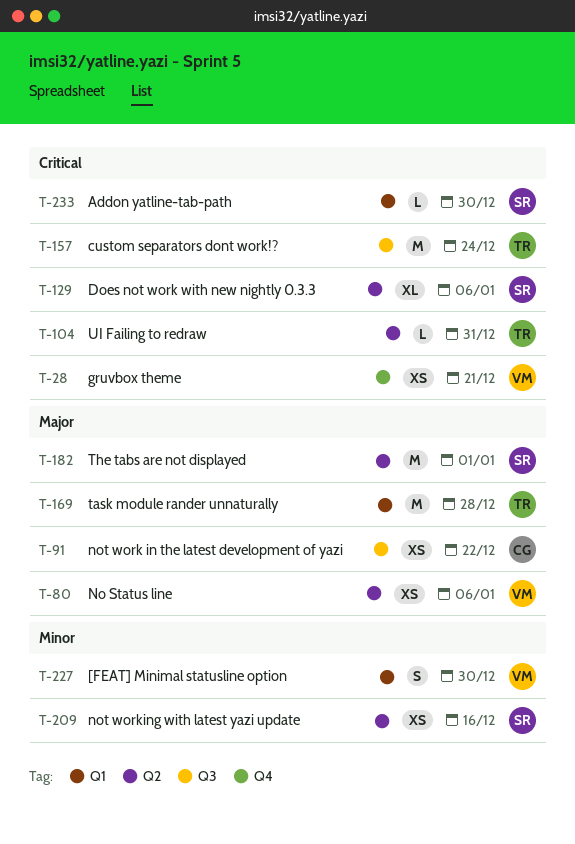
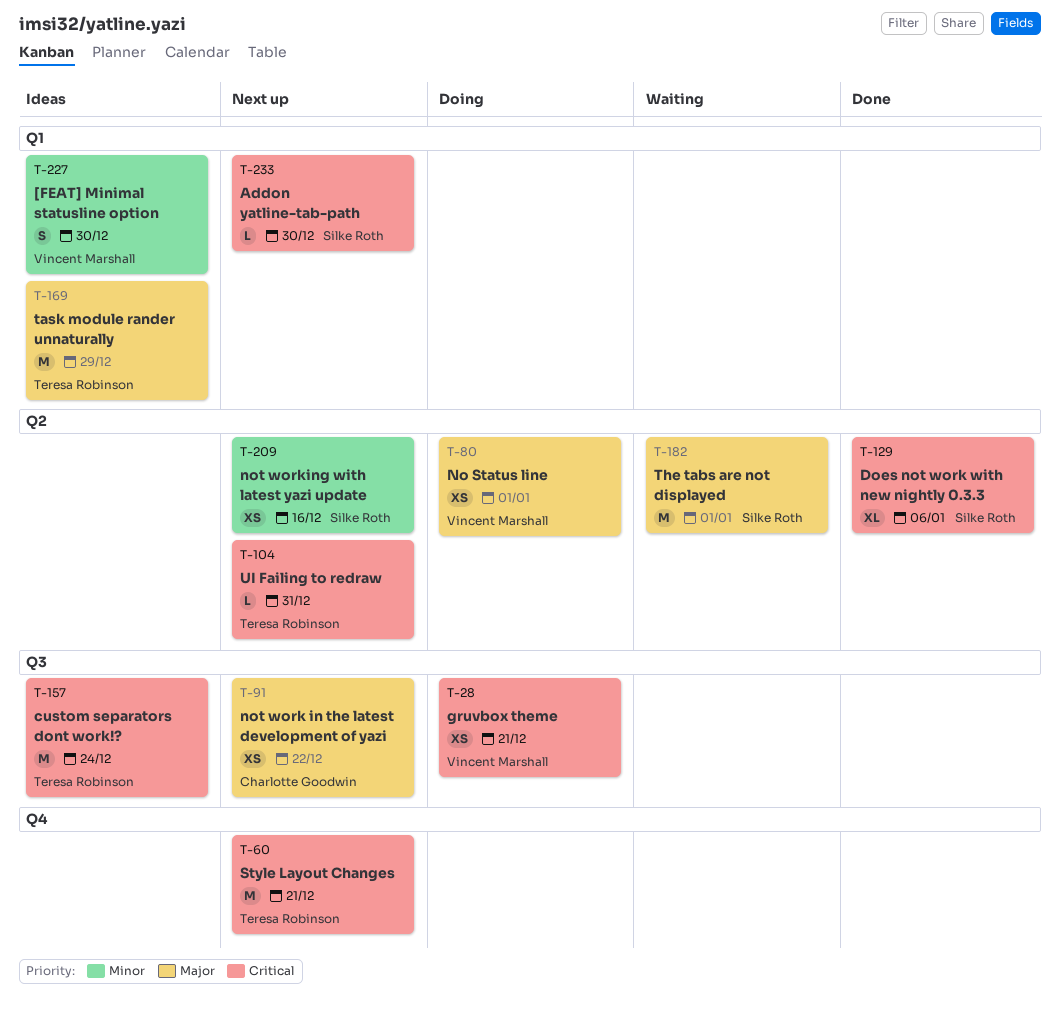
T-28, label: Q4 -> Q3
T-60: none -> present
T-80, due: Jan 6 -> Jan 1
T-169, due: Dec 28 -> Dec 29

